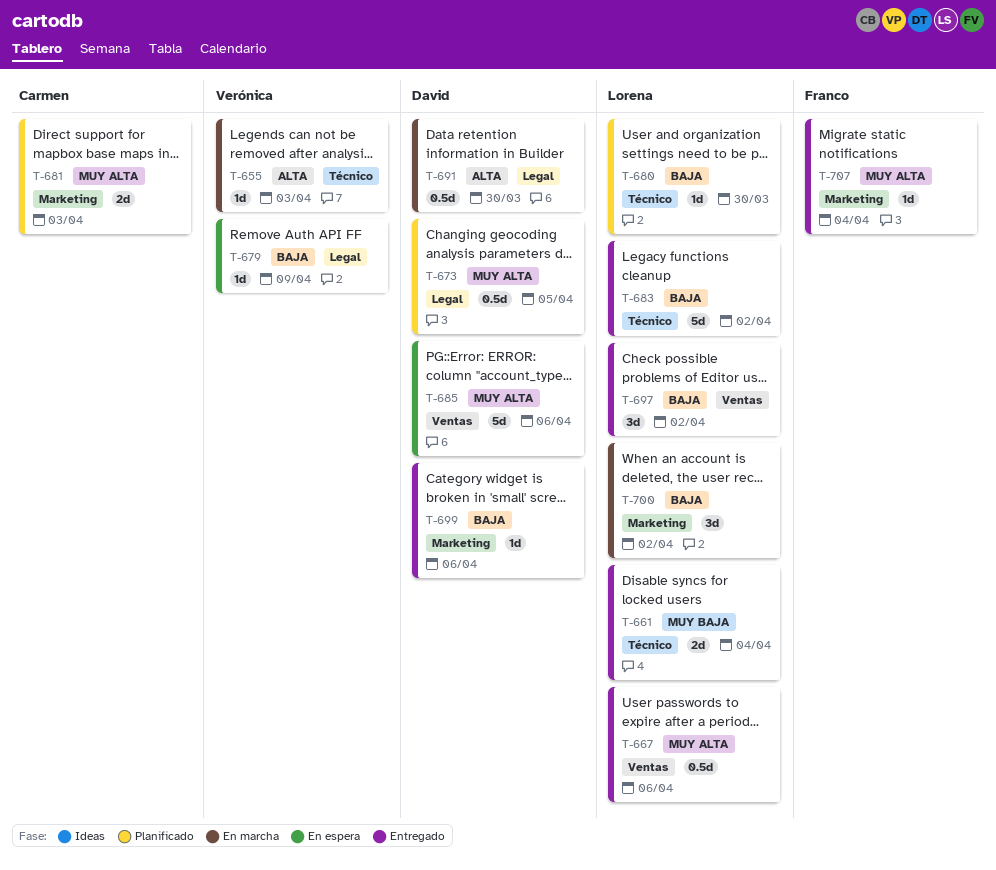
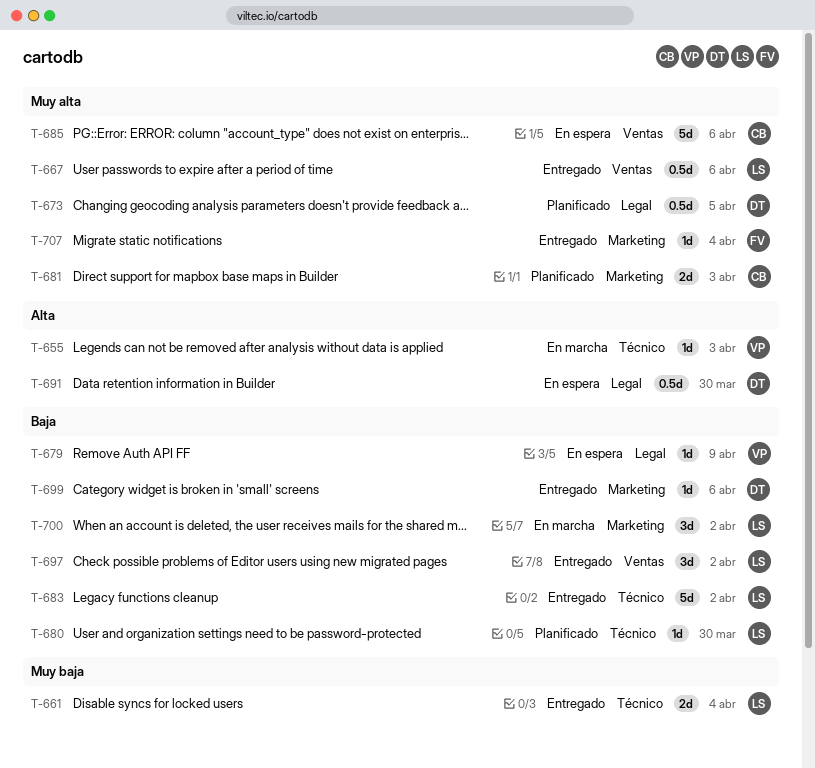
T-685, owner: David -> Carmen
T-691, status: En marcha -> En espera

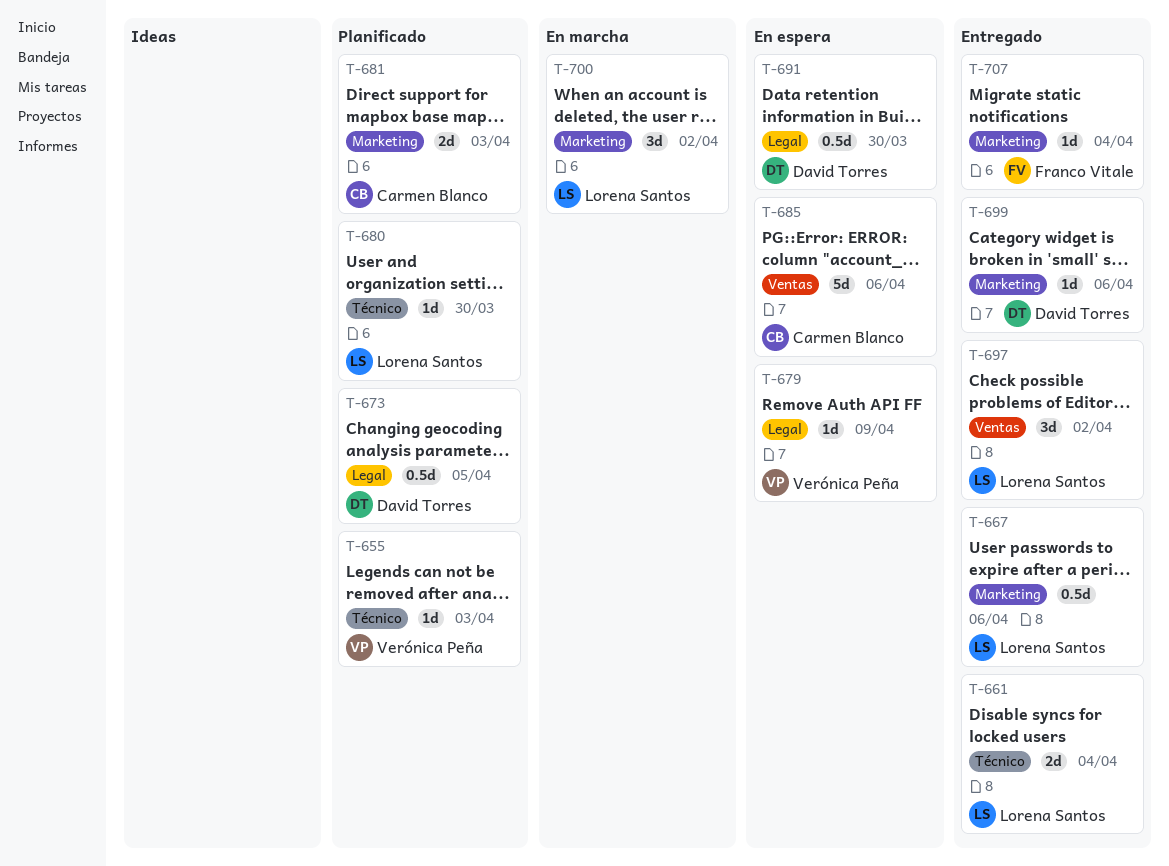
T-655, status: En marcha -> Planificado
T-667, label: Ventas -> Marketing
T-683: present -> none

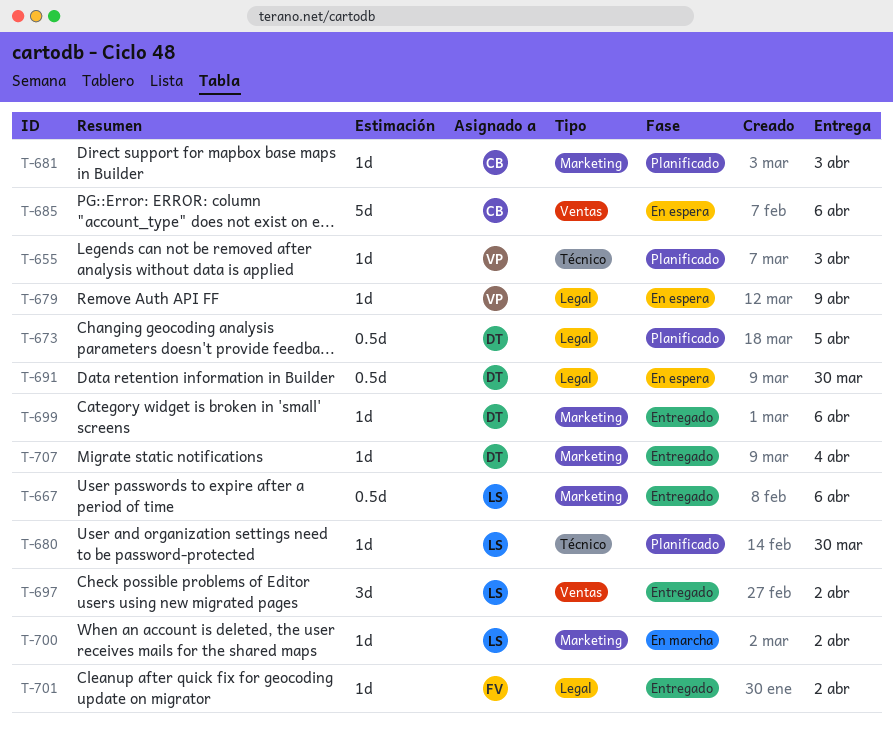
T-661: present -> none
T-681, estimate: 2d -> 1d
T-700, estimate: 3d -> 1d
T-701: none -> present
T-707, owner: Franco Vitale -> David Torres

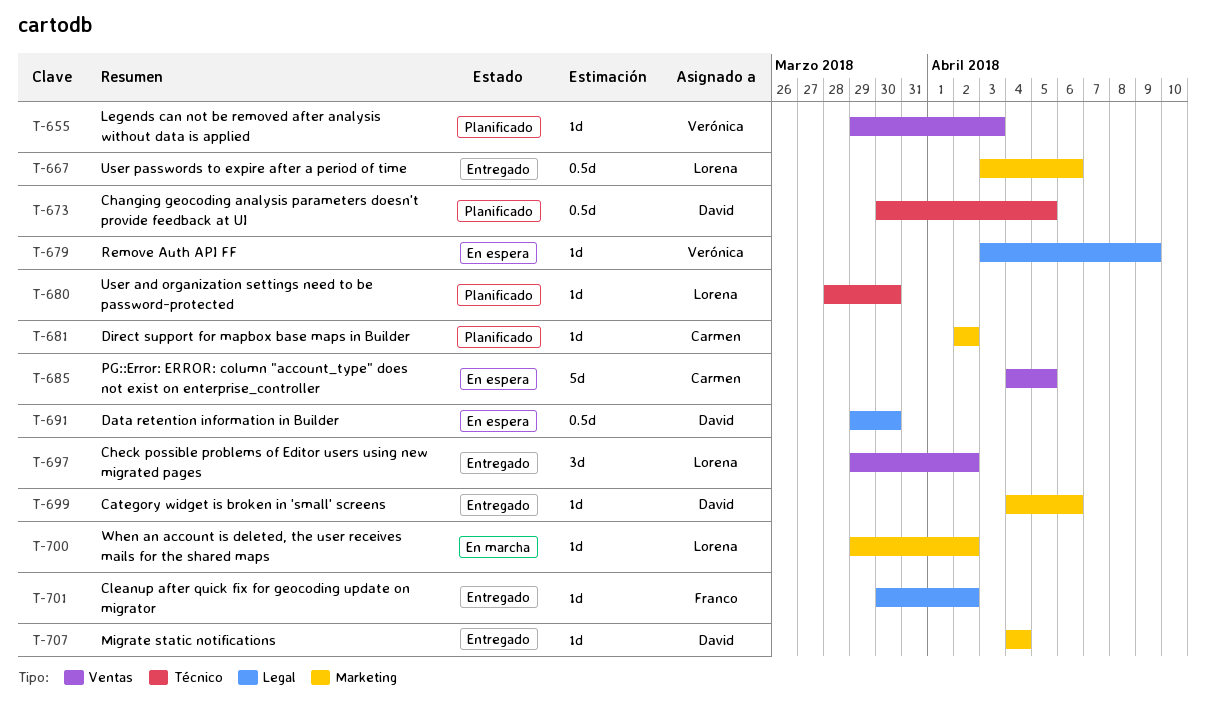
T-655, label: Técnico -> Ventas
T-673, label: Legal -> Técnico
T-681, due: Apr 3 -> Apr 2
T-685, due: Apr 6 -> Apr 5

